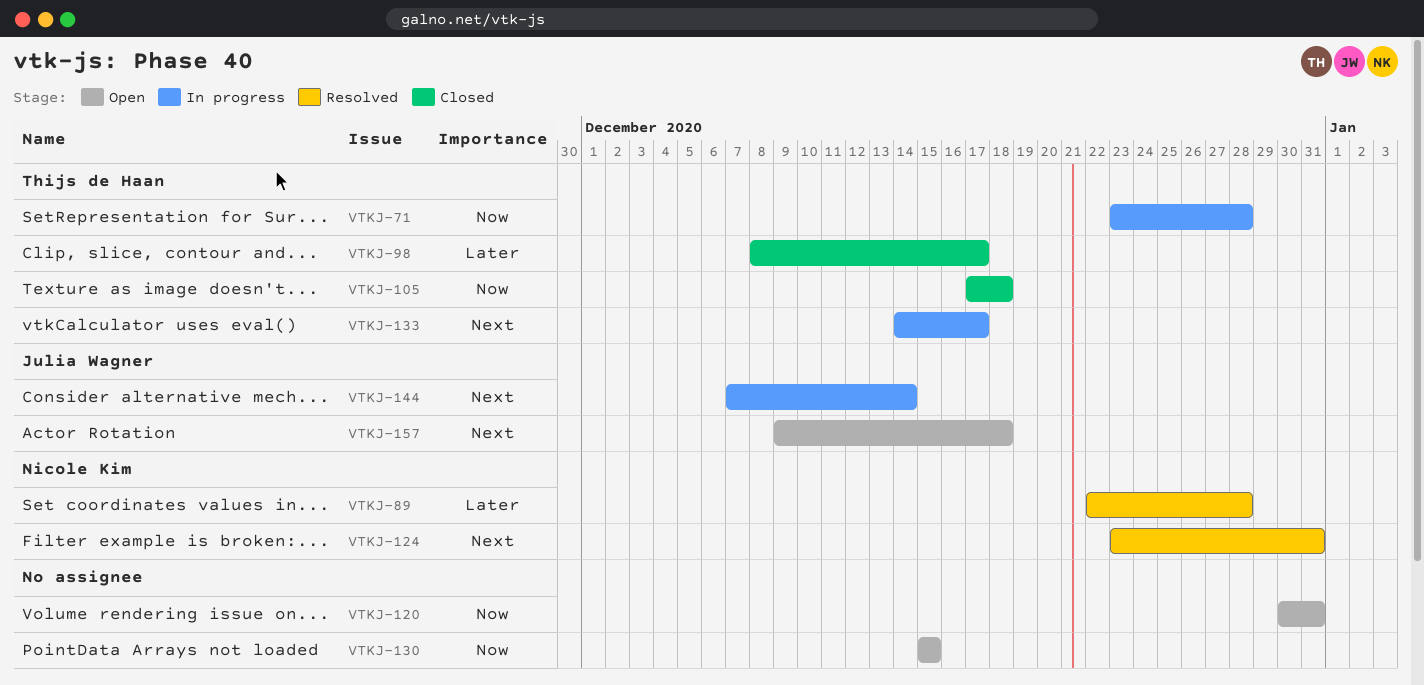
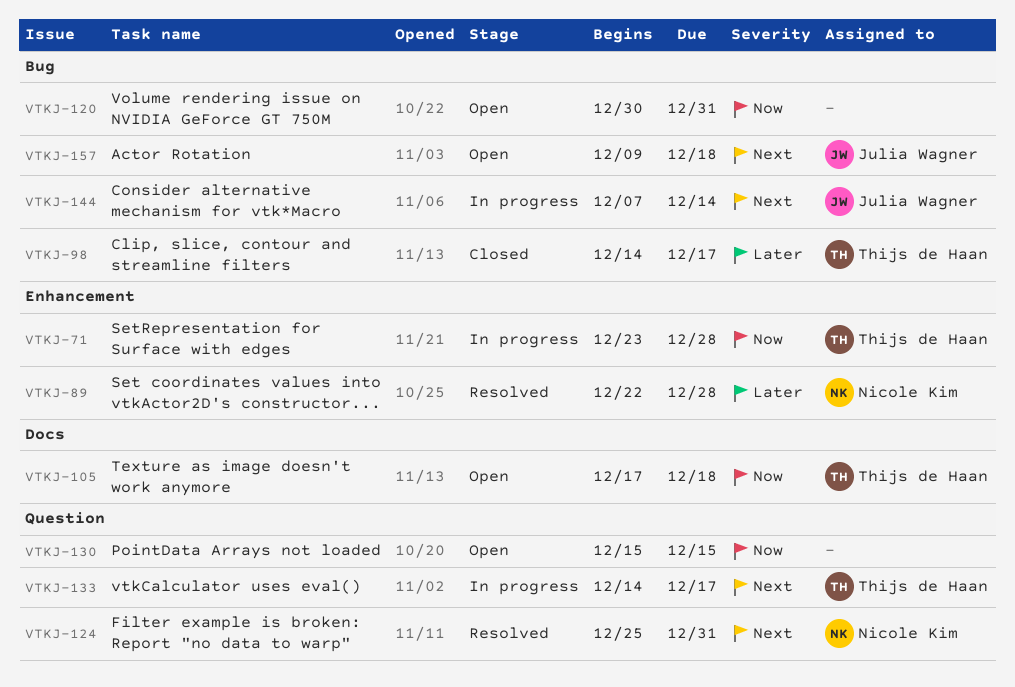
VTKJ-98, start: Dec 8 -> Dec 14
VTKJ-105, status: Closed -> Open
VTKJ-124, start: Dec 23 -> Dec 25

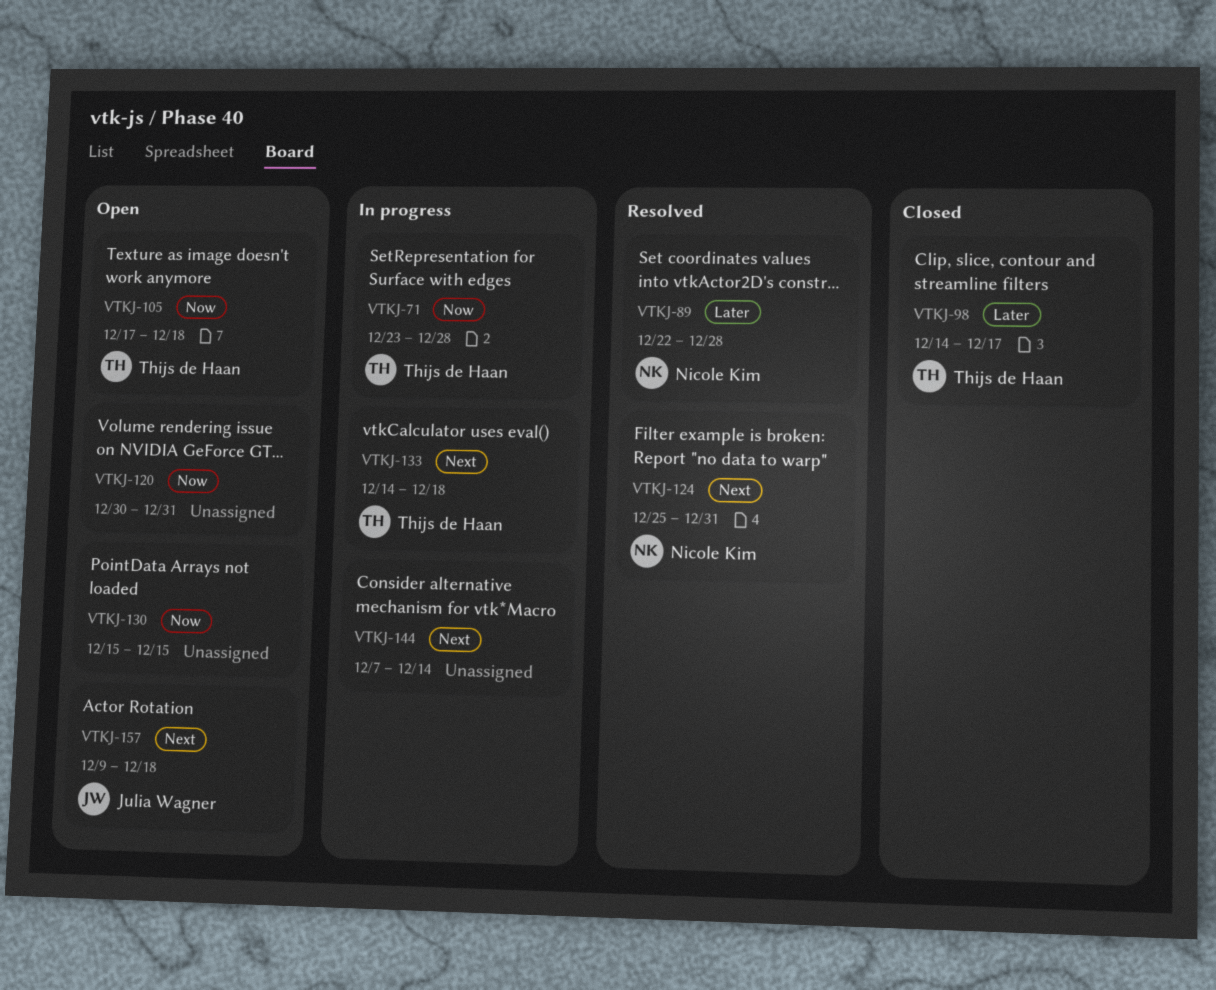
VTKJ-133, due: Dec 17 -> Dec 18
VTKJ-144, owner: Julia Wagner -> none

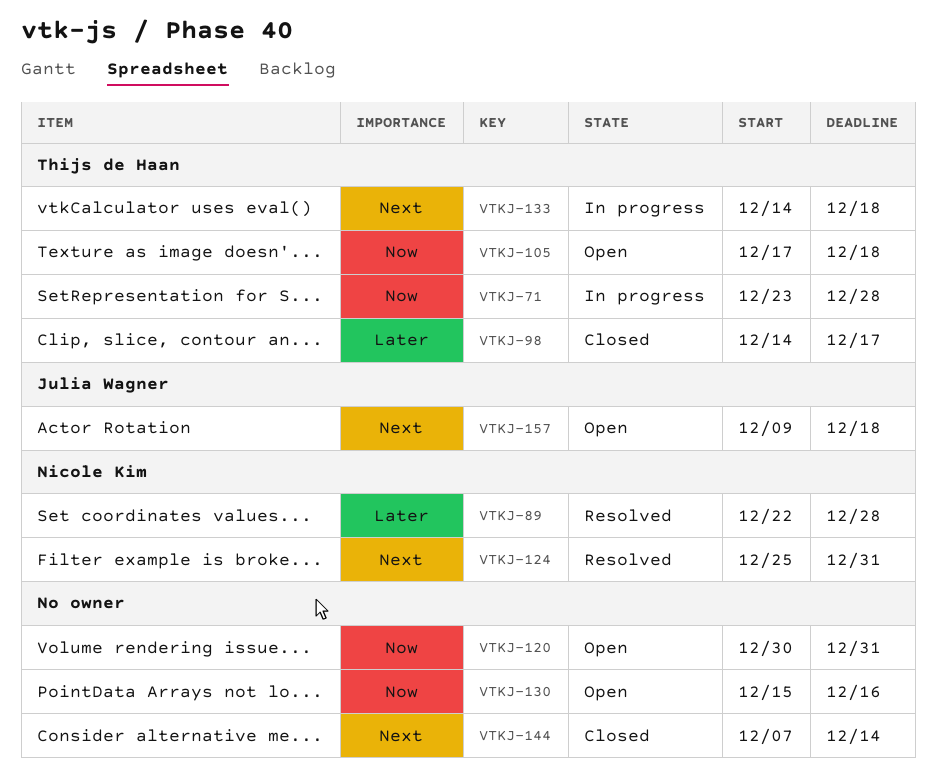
VTKJ-130, due: Dec 15 -> Dec 16
VTKJ-144, status: In progress -> Closed

